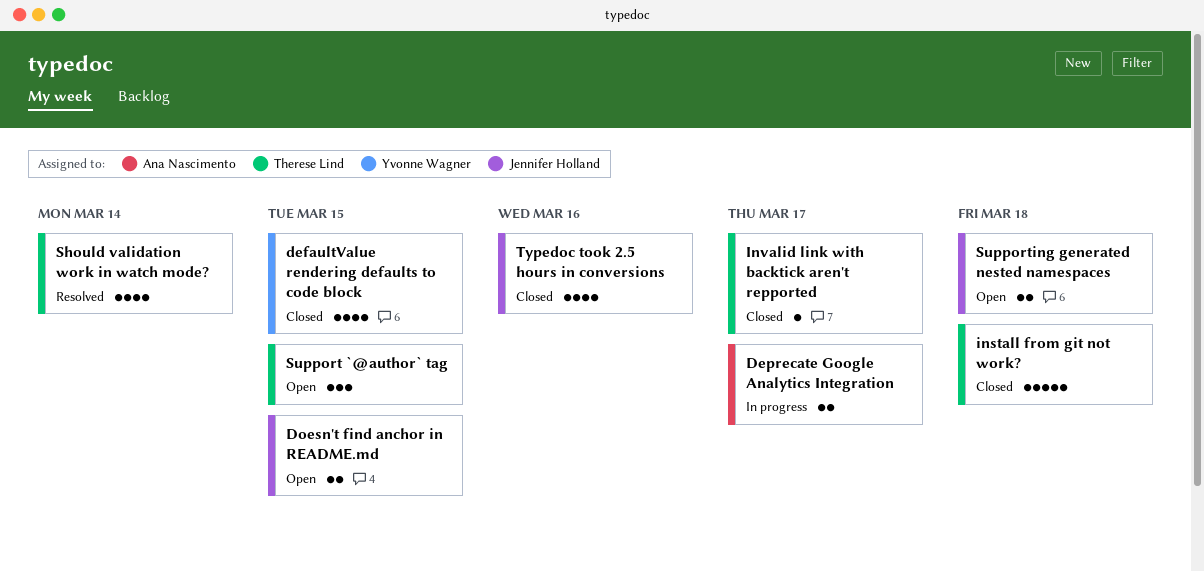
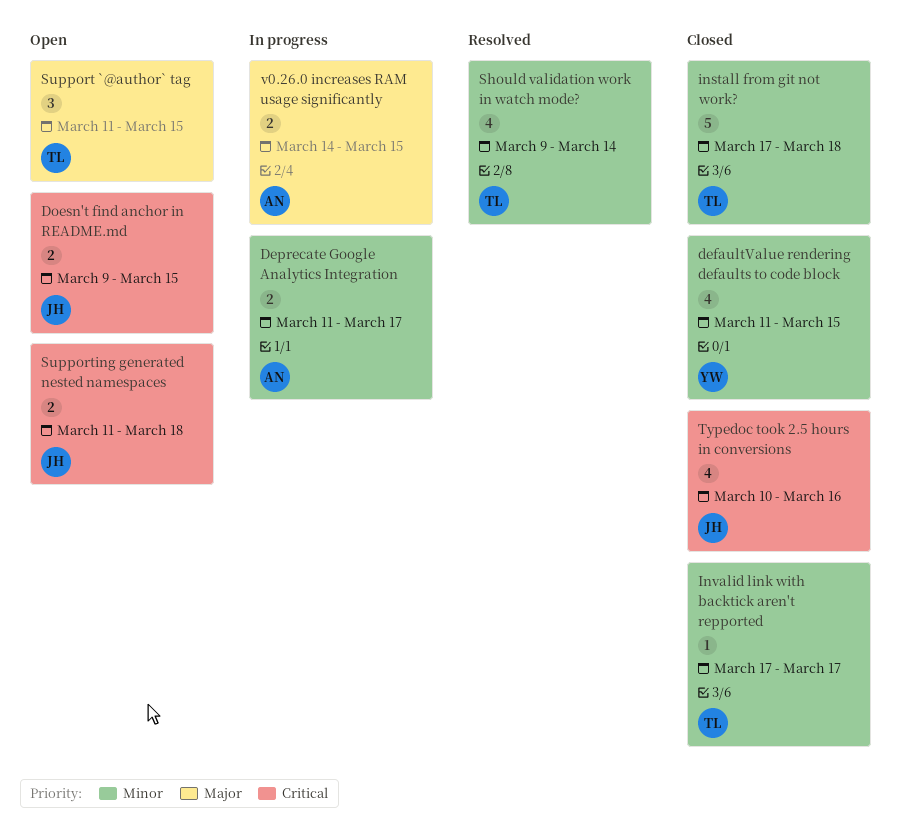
v0.26.0 increases RAM usage significantly: none -> present

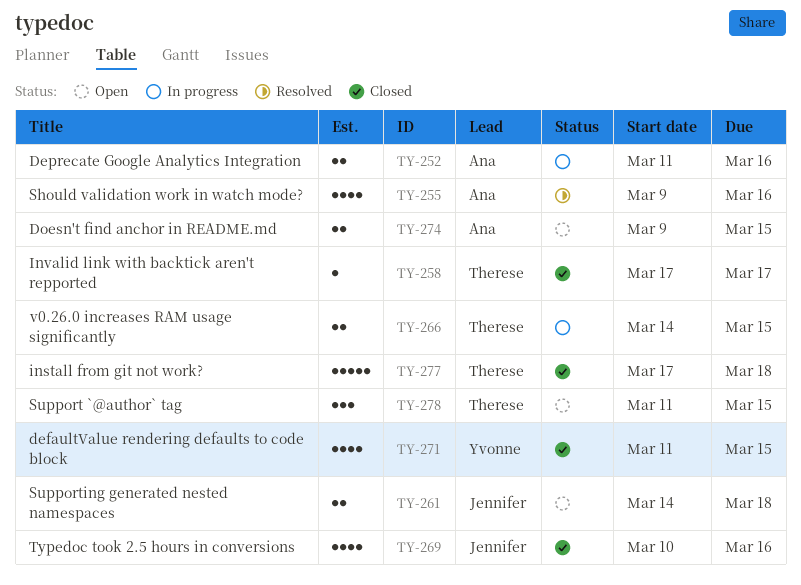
Deprecate Google Analytics Integration, due: Mar 17 -> Mar 16
Doesn't find anchor in README.md, owner: Jennifer -> Ana
Should validation work in watch mode?, owner: Therese -> Ana
Should validation work in watch mode?, due: Mar 14 -> Mar 16
Supporting generated nested namespaces, start: Mar 11 -> Mar 14
v0.26.0 increases RAM usage significantly, owner: Ana -> Therese

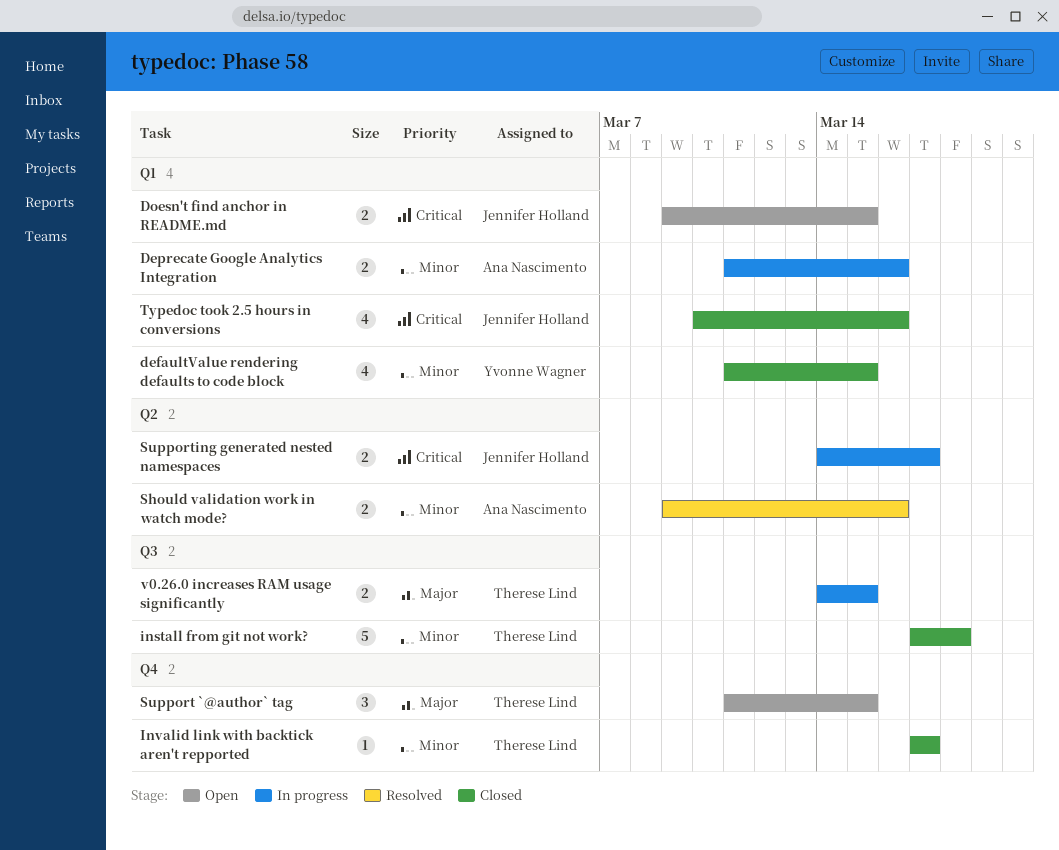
Doesn't find anchor in README.md, owner: Ana Nascimento -> Jennifer Holland
Should validation work in watch mode?, estimate: 4 -> 2
Supporting generated nested namespaces, status: Open -> In progress
Supporting generated nested namespaces, due: Mar 18 -> Mar 17

